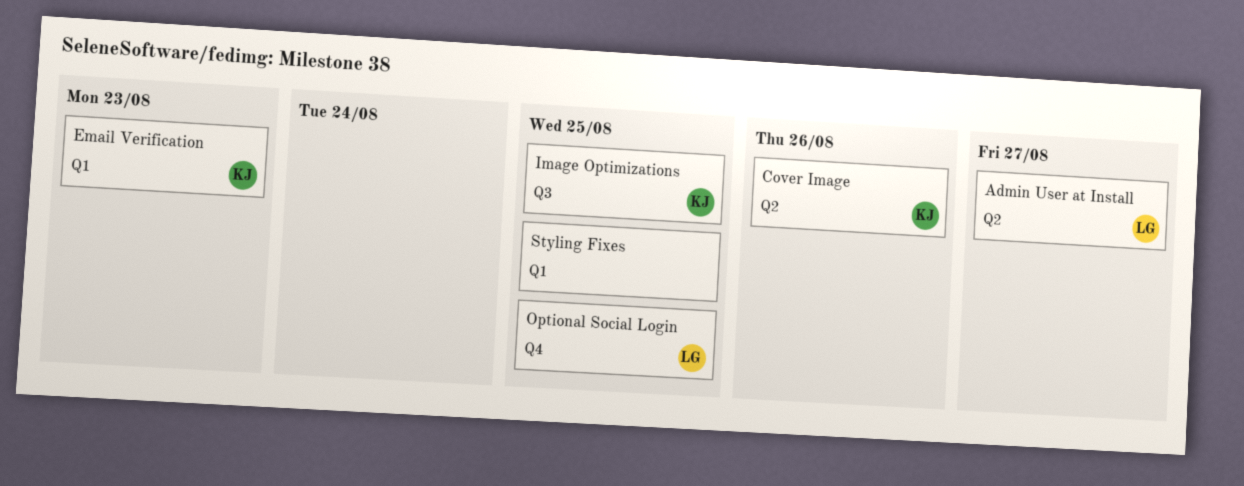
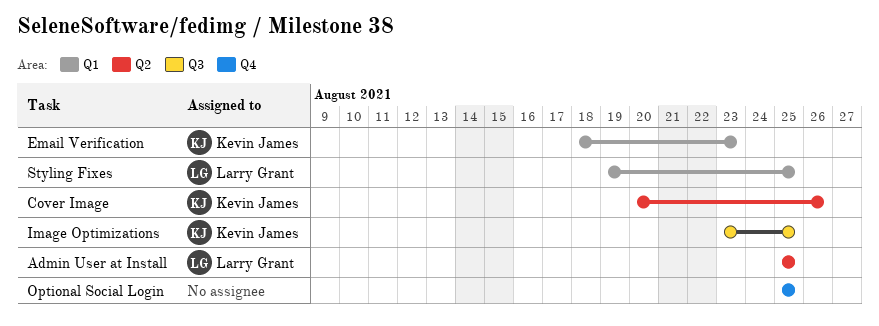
Admin User at Install, due: Aug 27 -> Aug 25
Optional Social Login, owner: Larry Grant -> none
Styling Fixes, owner: none -> Larry Grant

